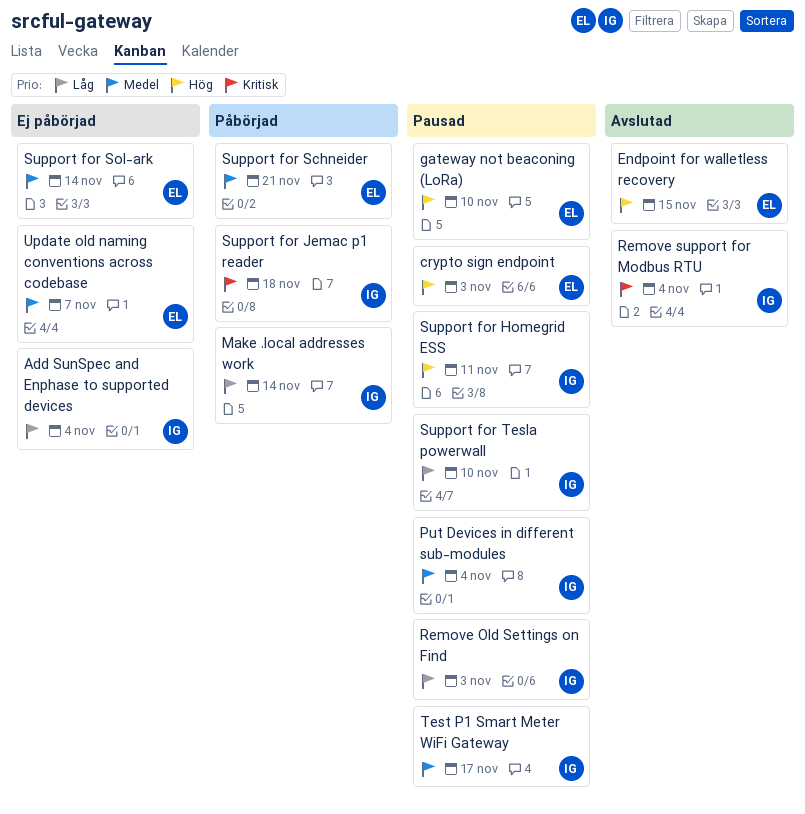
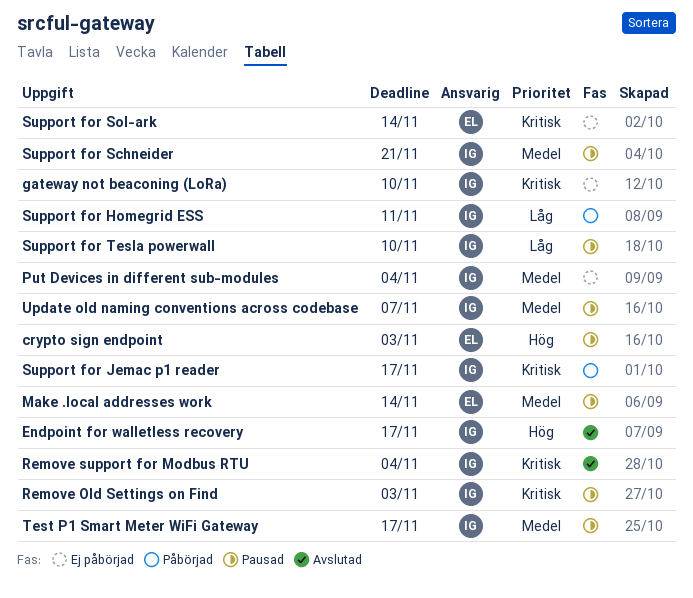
Add SunSpec and Enphase to supported devices: present -> none
Endpoint for walletless recovery, owner: EL -> IG
Endpoint for walletless recovery, due: Nov 15 -> Nov 17
gateway not beaconing (LoRa), status: Pausad -> Ej påbörjad
gateway not beaconing (LoRa), owner: EL -> IG
gateway not beaconing (LoRa), priority: Hög -> Kritisk
Make .local addresses work, status: Påbörjad -> Pausad
Make .local addresses work, owner: IG -> EL
Make .local addresses work, priority: Låg -> Medel
Put Devices in different sub-modules, status: Pausad -> Ej påbörjad
Remove Old Settings on Find, priority: Låg -> Kritisk
Support for Homegrid ESS, status: Pausad -> Påbörjad
Support for Homegrid ESS, priority: Hög -> Låg
Support for Jemac p1 reader, due: Nov 18 -> Nov 17
Support for Schneider, status: Påbörjad -> Pausad
Support for Schneider, owner: EL -> IG
Support for Sol-ark, priority: Medel -> Kritisk
Update old naming conventions across codebase, status: Ej påbörjad -> Pausad
Update old naming conventions across codebase, owner: EL -> IG

